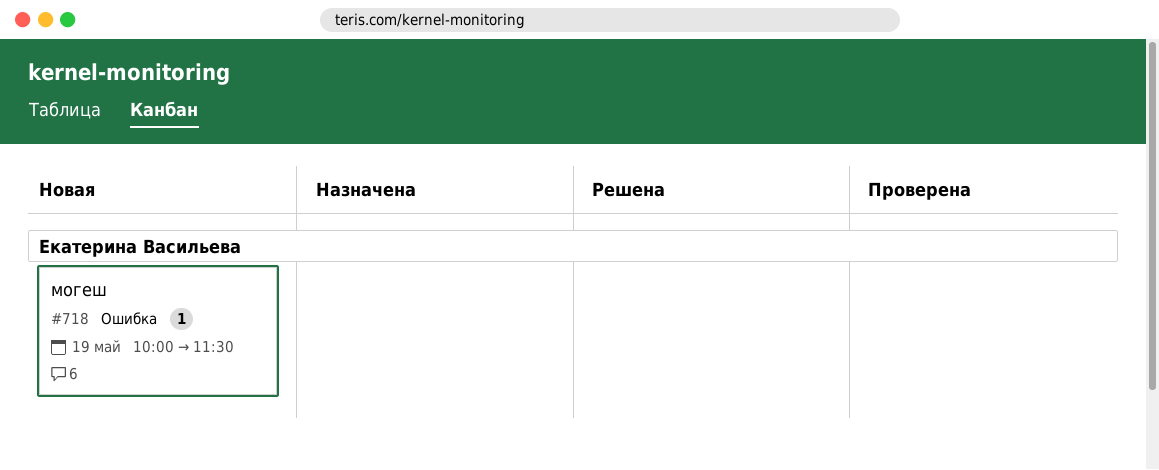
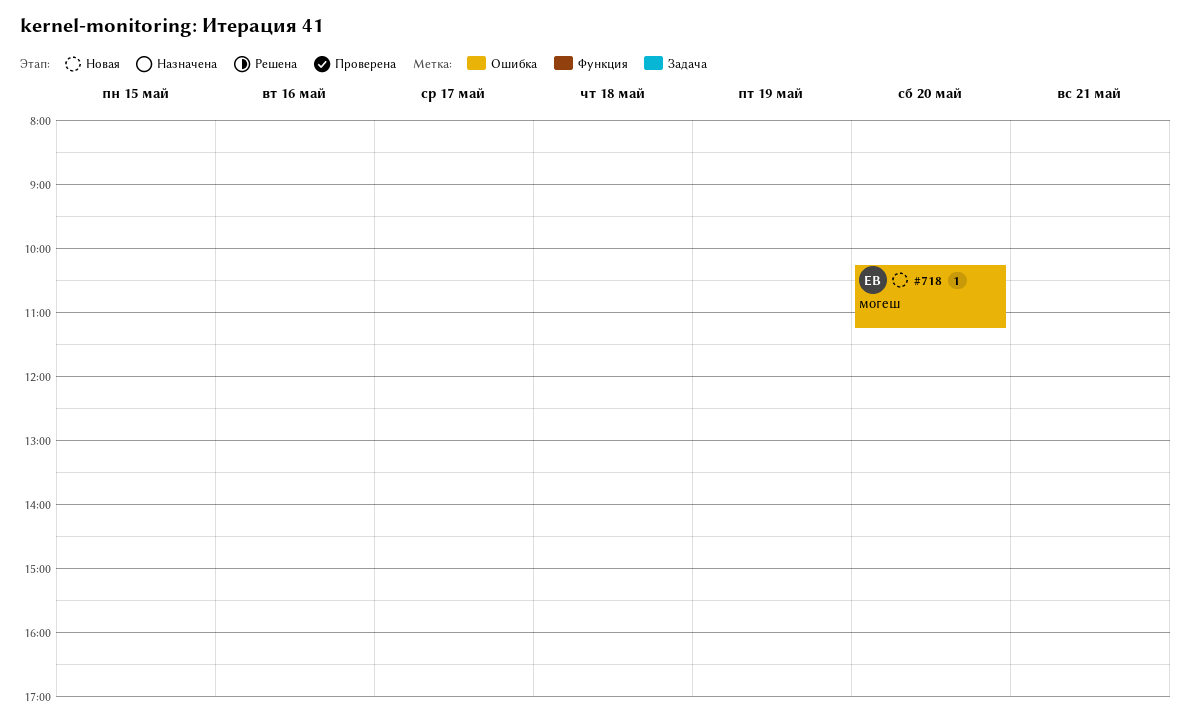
#718, day: May 19 -> May 20
#718, begins: 10:00 -> 10:15
#718, ends: 11:30 -> 11:15

